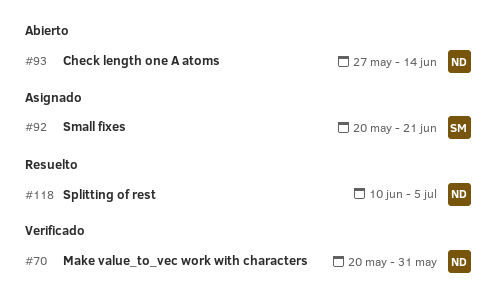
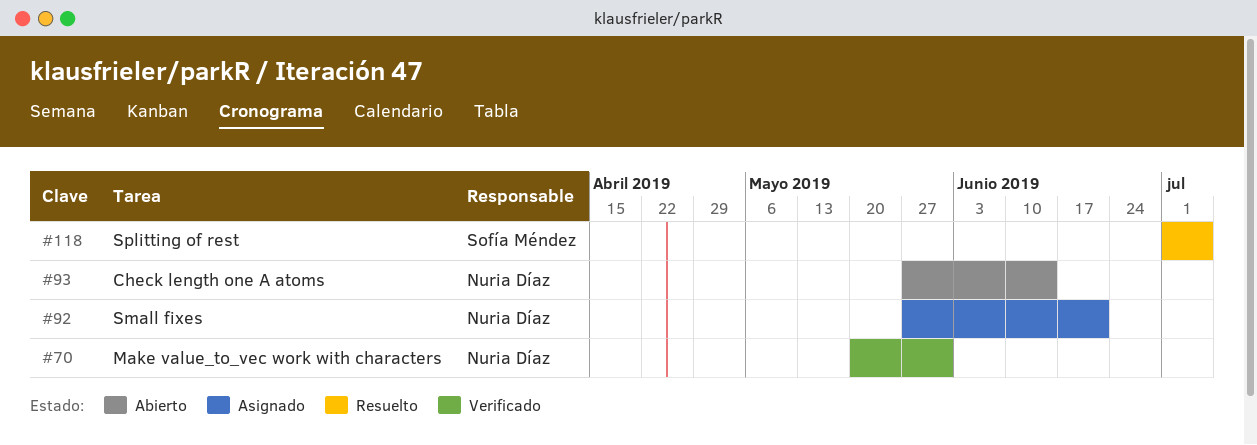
#92, owner: Sofía Méndez -> Nuria Díaz
#92, start: May 20 -> May 27
#118, owner: Nuria Díaz -> Sofía Méndez
#118, start: Jun 10 -> Jul 1

